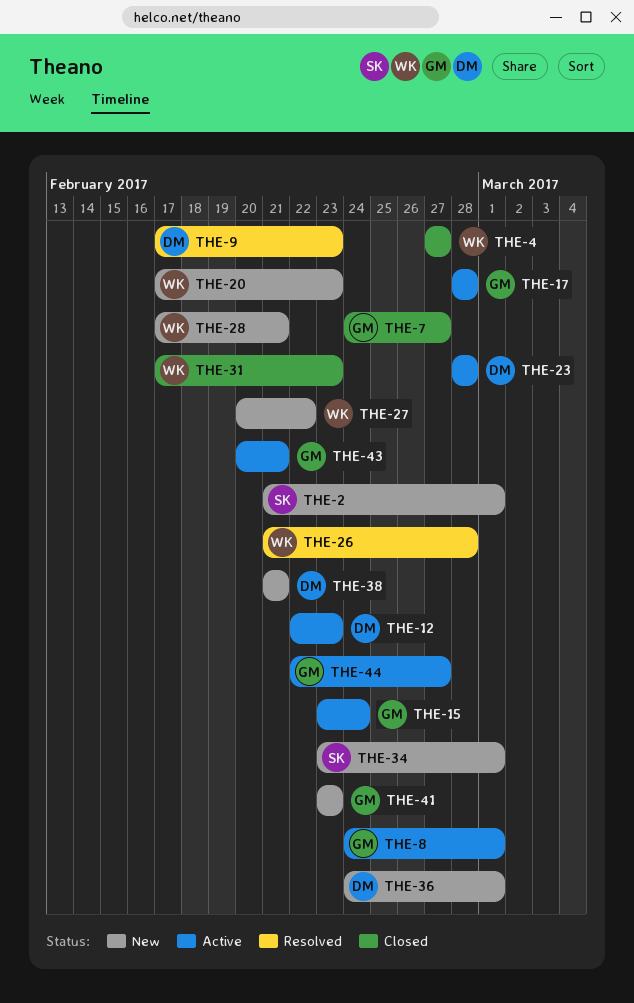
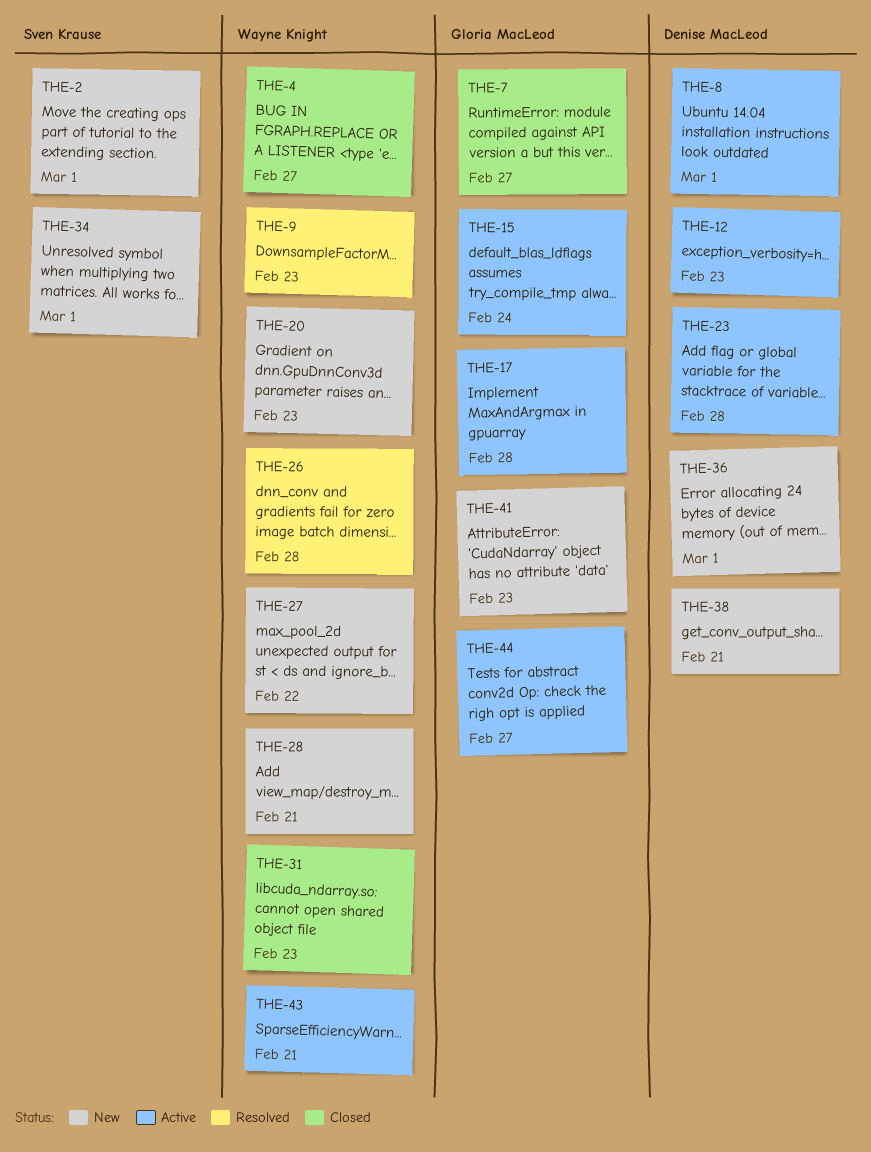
THE-8, owner: Gloria MacLeod -> Denise MacLeod
THE-9, owner: Denise MacLeod -> Wayne Knight
THE-43, owner: Gloria MacLeod -> Wayne Knight

